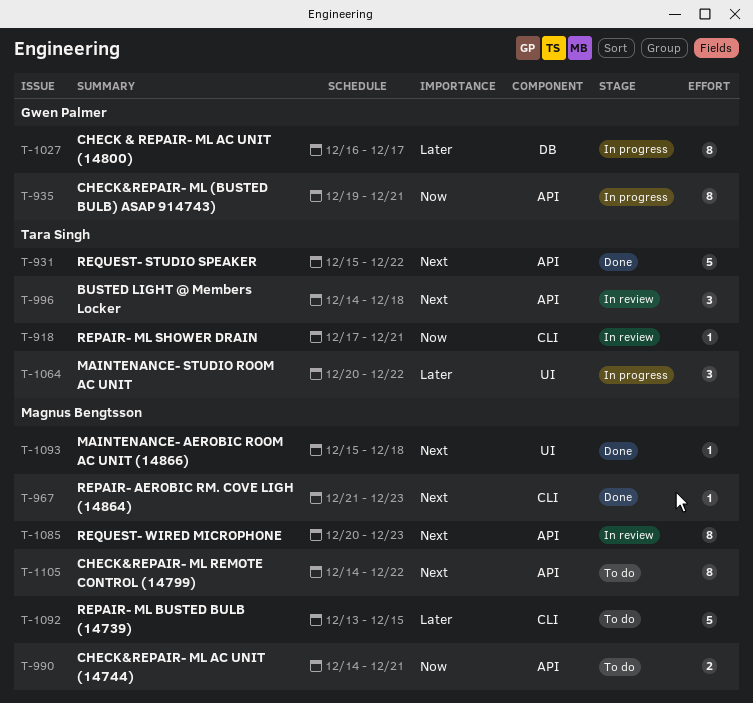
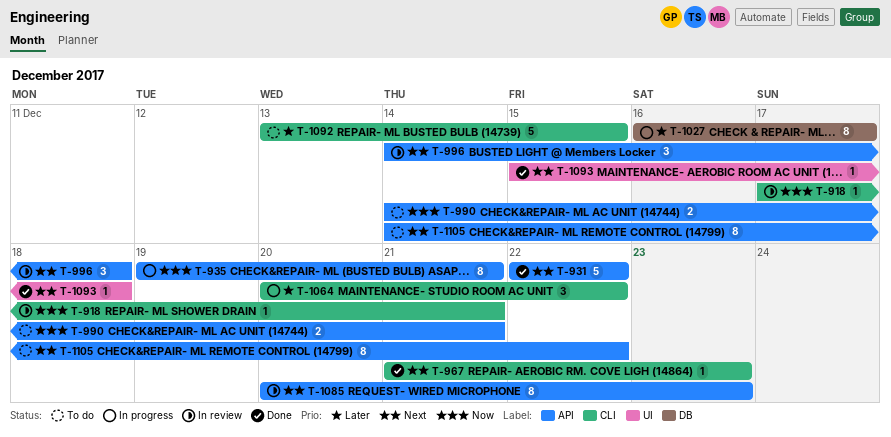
T-931, start: Dec 15 -> Dec 22
T-1064, label: UI -> CLI

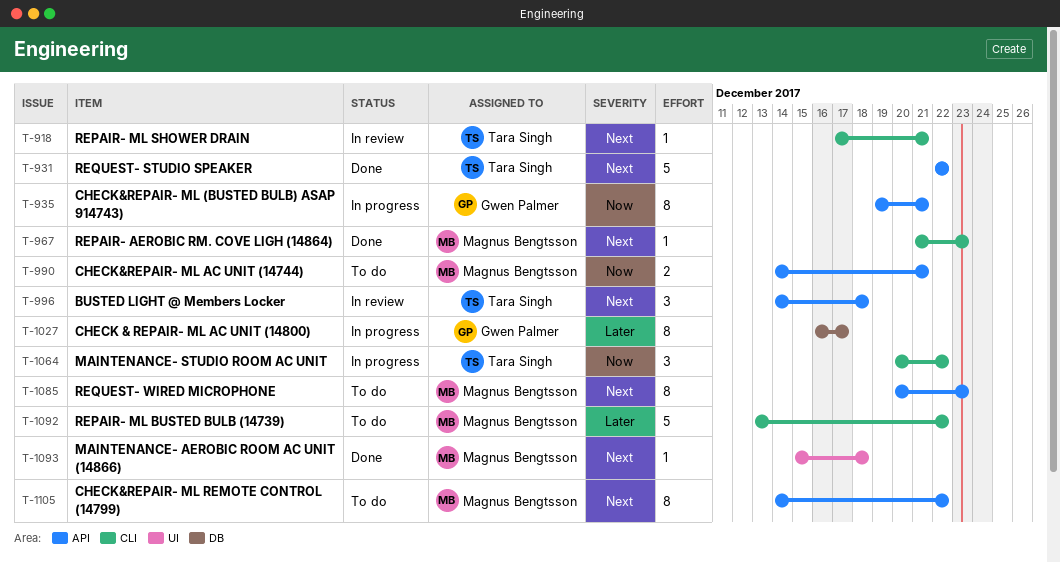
T-918, priority: Now -> Next
T-1064, priority: Later -> Now
T-1085, status: In review -> To do
T-1092, due: Dec 15 -> Dec 22

